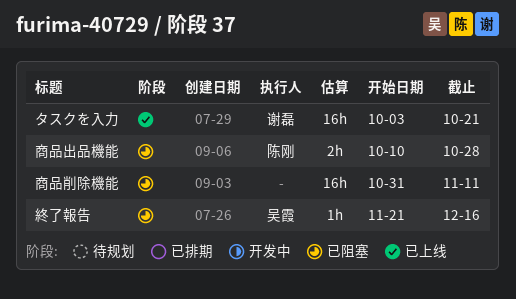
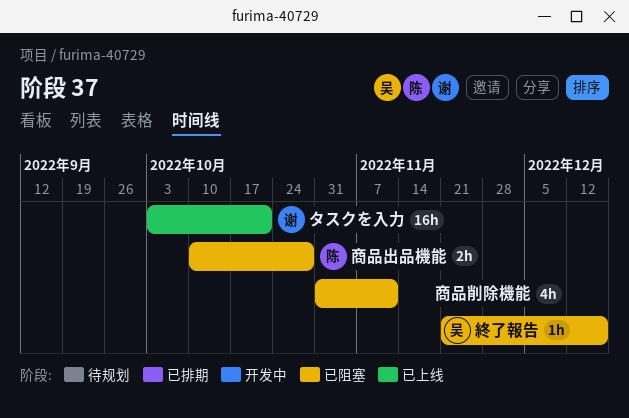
商品削除機能, estimate: 16h -> 4h

